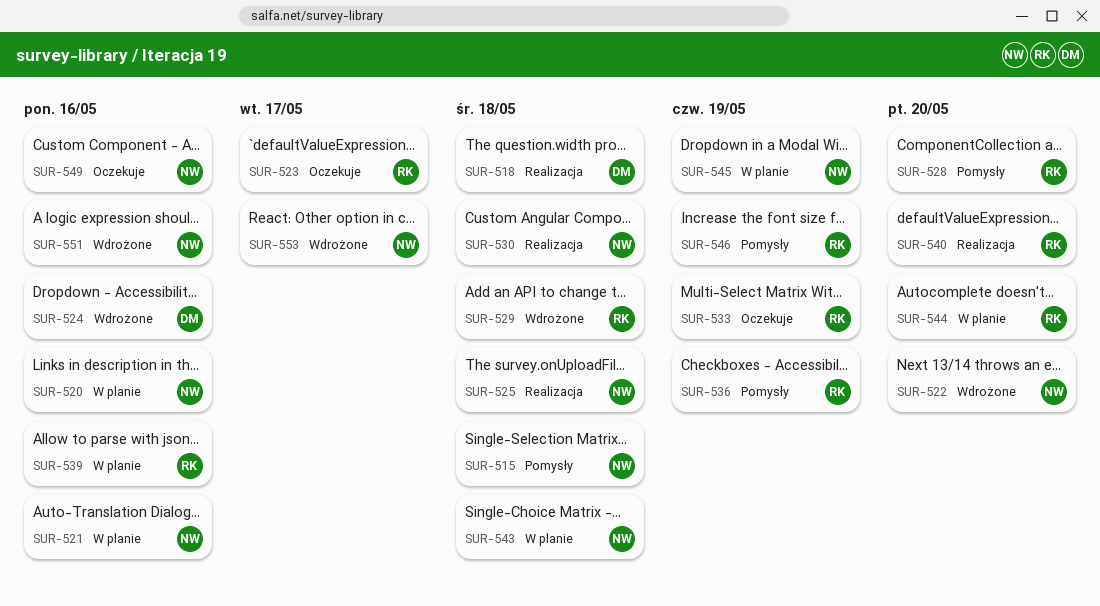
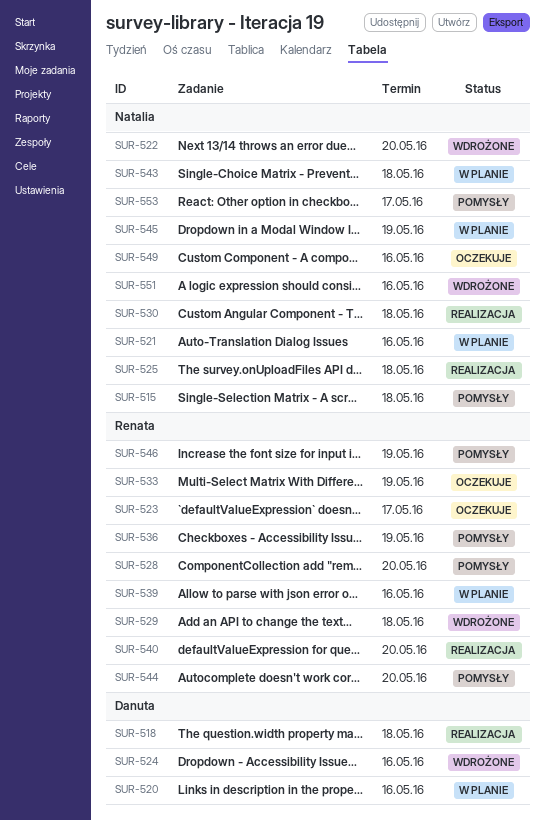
SUR-520, owner: Natalia -> Danuta
SUR-544, status: W planie -> Pomysły
SUR-553, status: Wdrożone -> Pomysły

